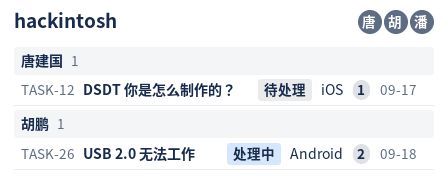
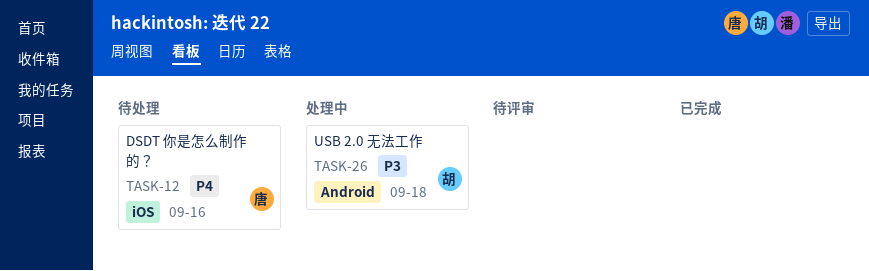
TASK-12, due: Sep 17 -> Sep 16

